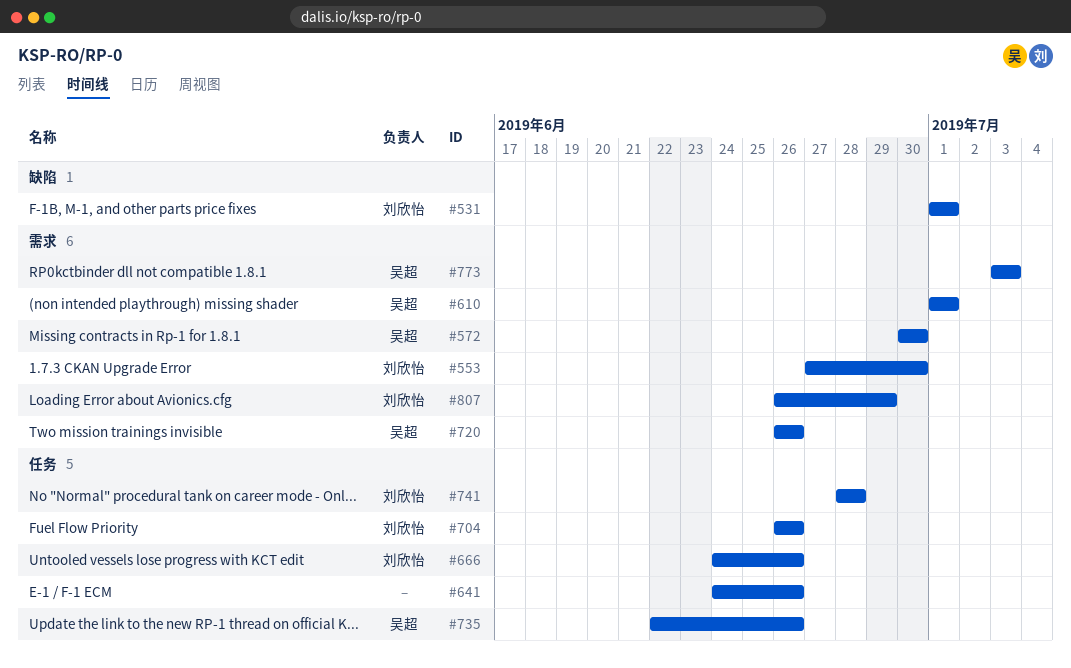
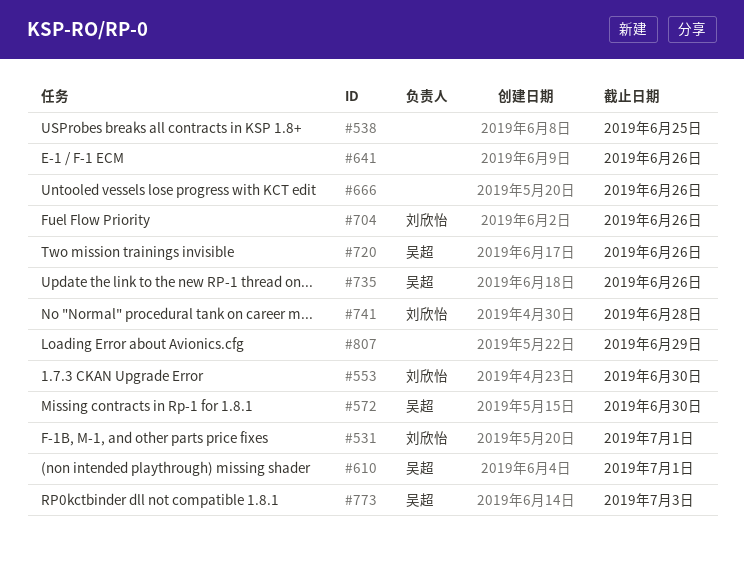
#538: none -> present
#666, owner: 刘欣怡 -> none
#807, owner: 刘欣怡 -> none

